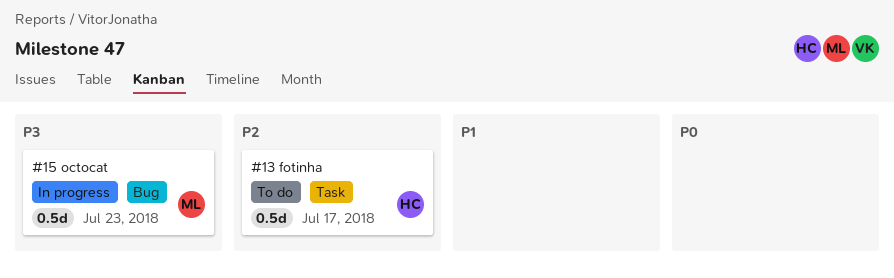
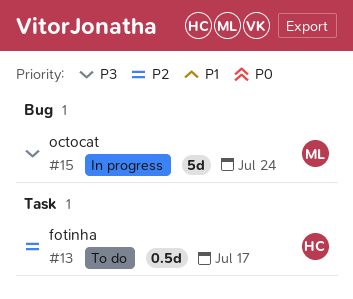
#15, estimate: 0.5d -> 5d
#15, due: Jul 23 -> Jul 24

